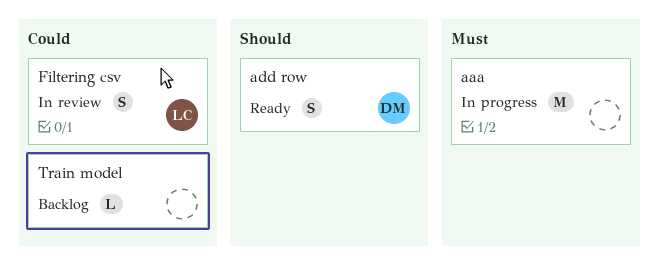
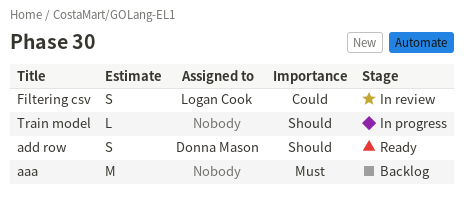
aaa, status: In progress -> Backlog
Train model, status: Backlog -> In progress
Train model, priority: Could -> Should

